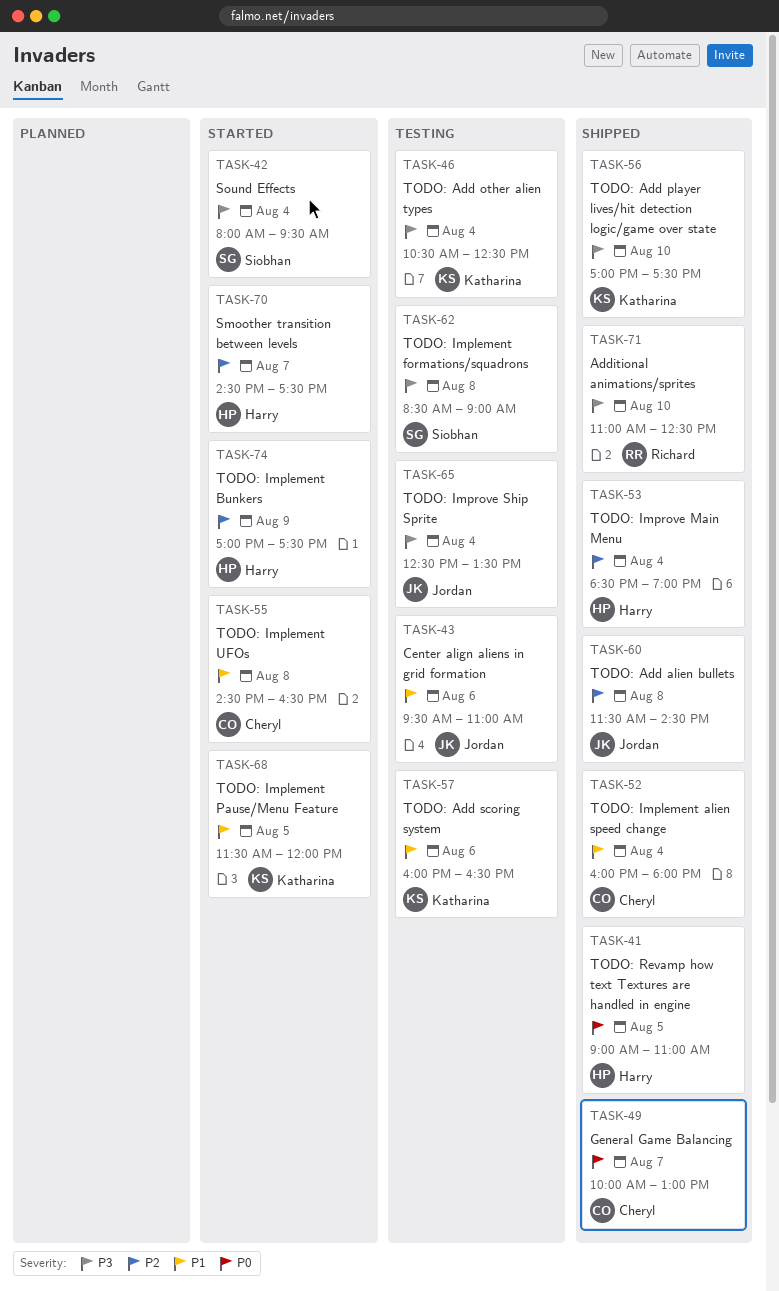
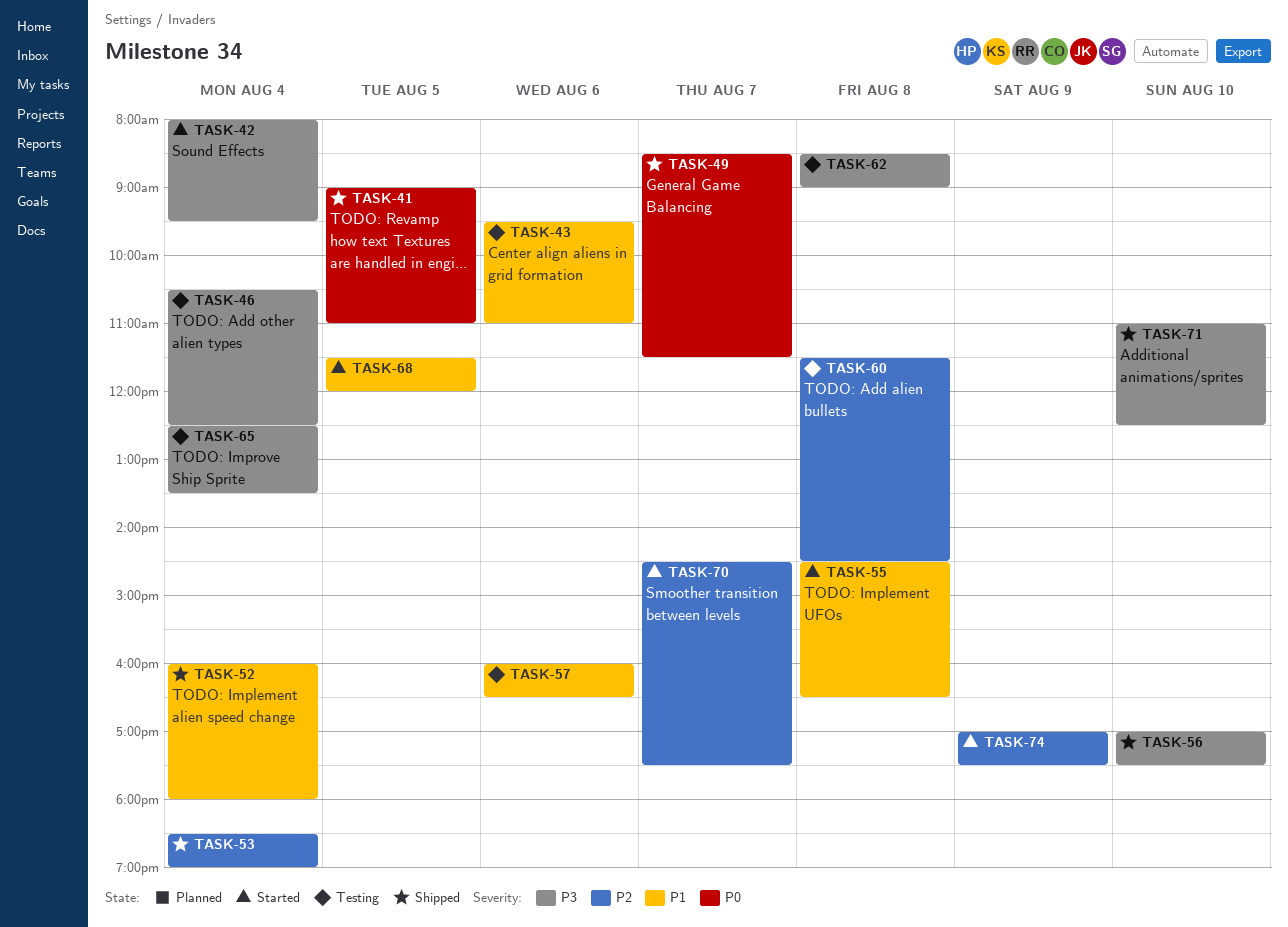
TASK-49, begins: 10:00 -> 08:30
TASK-49, ends: 13:00 -> 11:30
TASK-60, status: Shipped -> Testing

